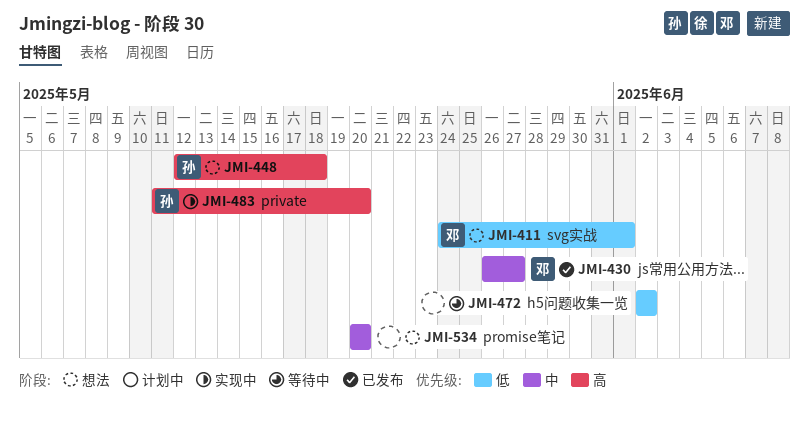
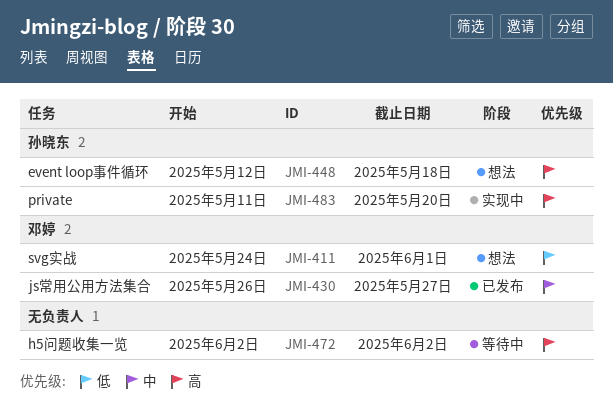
JMI-472, priority: 低 -> 高
JMI-534: present -> none

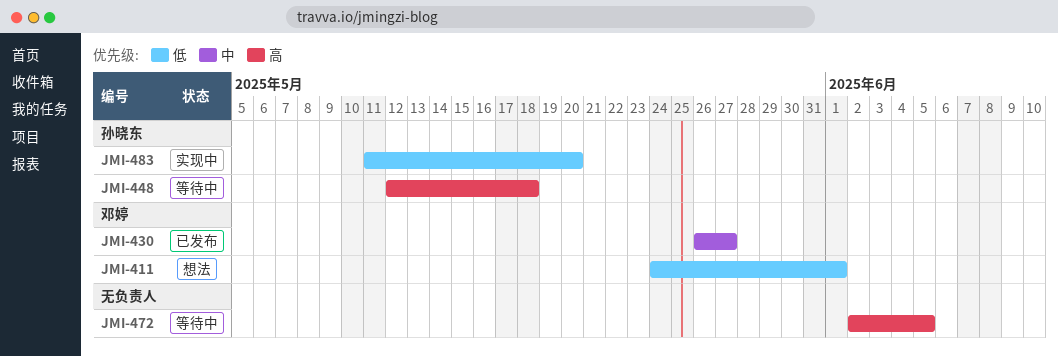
JMI-448, status: 想法 -> 等待中
JMI-472, due: Jun 2 -> Jun 5
JMI-483, priority: 高 -> 低

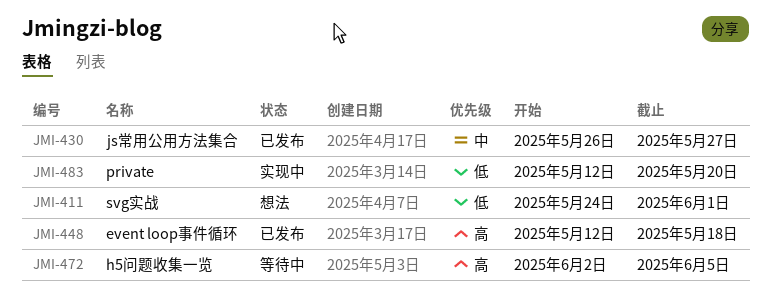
JMI-448, status: 等待中 -> 已发布
JMI-483, start: May 11 -> May 12

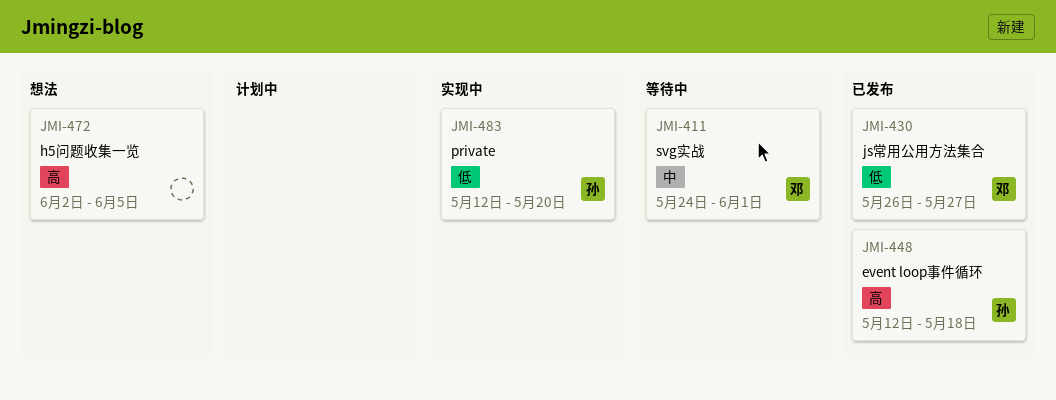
JMI-411, status: 想法 -> 等待中
JMI-411, priority: 低 -> 中
JMI-430, priority: 中 -> 低
JMI-472, status: 等待中 -> 想法

